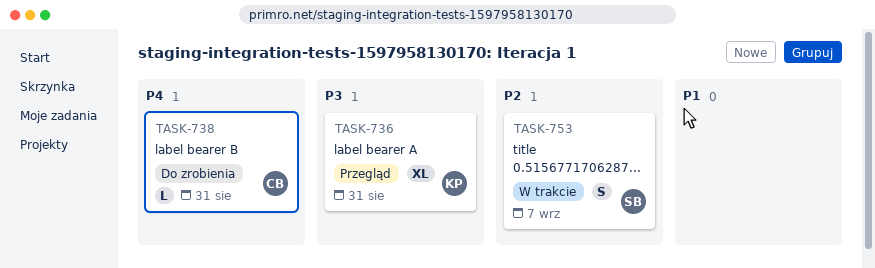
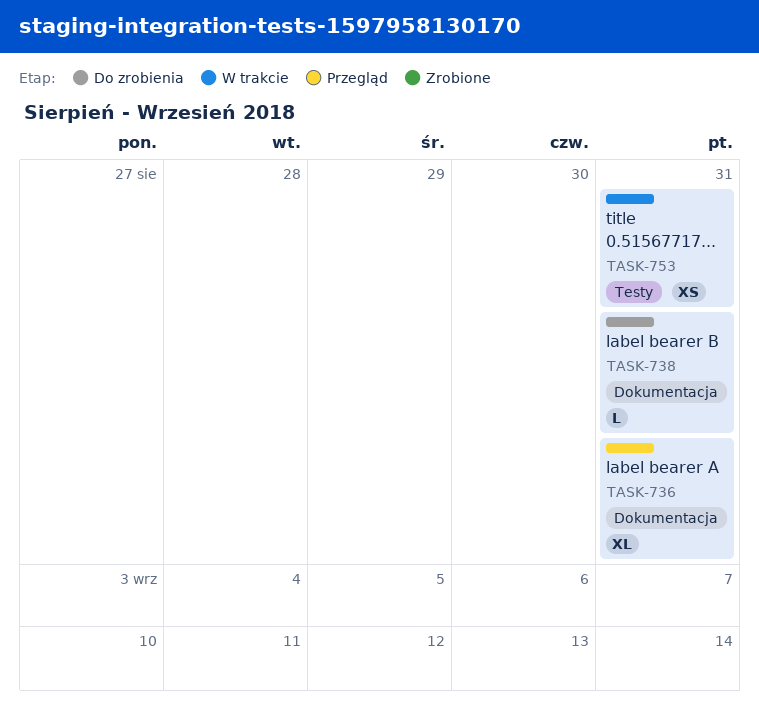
TASK-753, estimate: S -> XS
TASK-753, due: Sep 7 -> Aug 31

